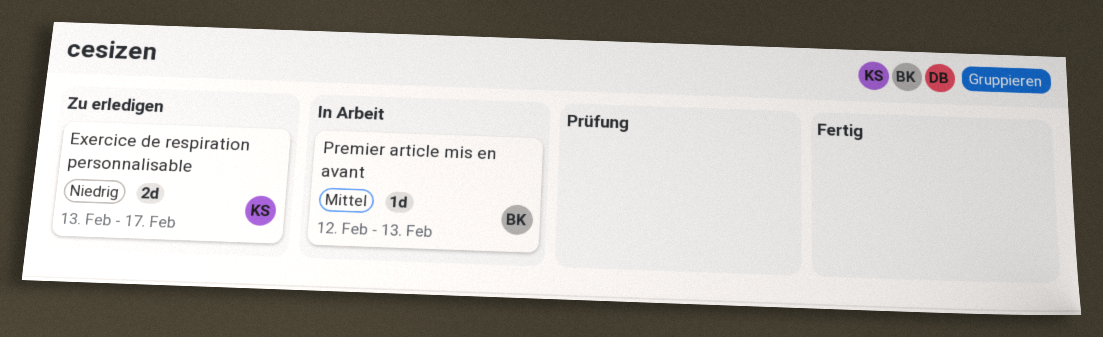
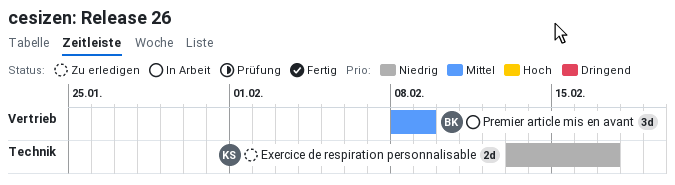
Premier article mis en avant, estimate: 1d -> 3d
Premier article mis en avant, start: Feb 12 -> Feb 8
Premier article mis en avant, due: Feb 13 -> Feb 9

